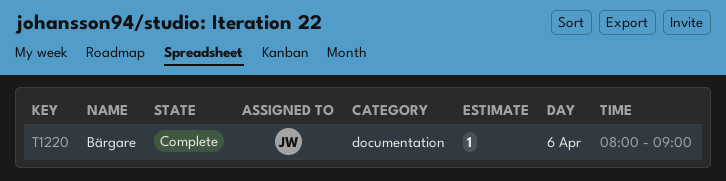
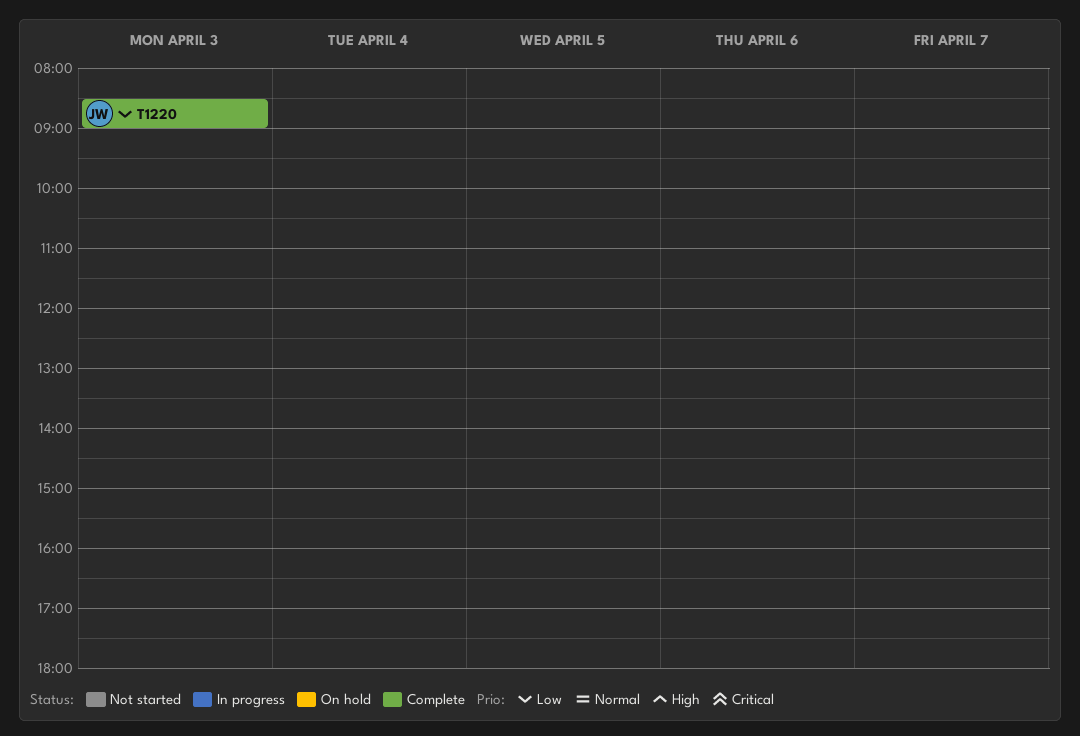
T1220, day: Apr 6 -> Apr 3
T1220, begins: 08:00 -> 08:30

